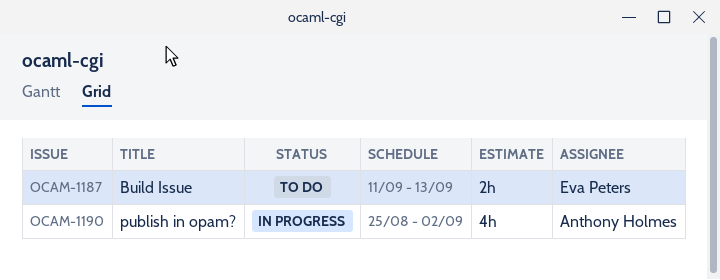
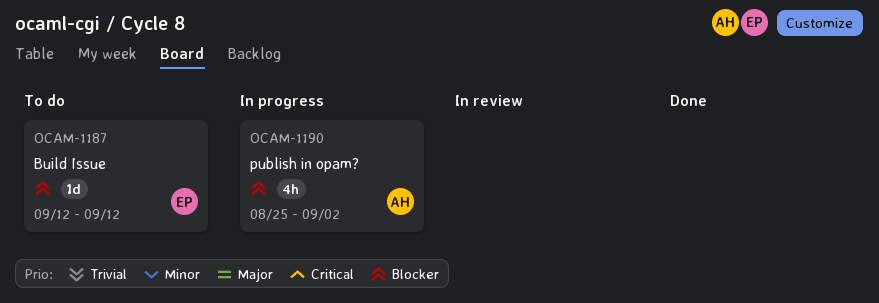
OCAM-1187, estimate: 2h -> 1d
OCAM-1187, start: Sep 11 -> Sep 12
OCAM-1187, due: Sep 13 -> Sep 12

